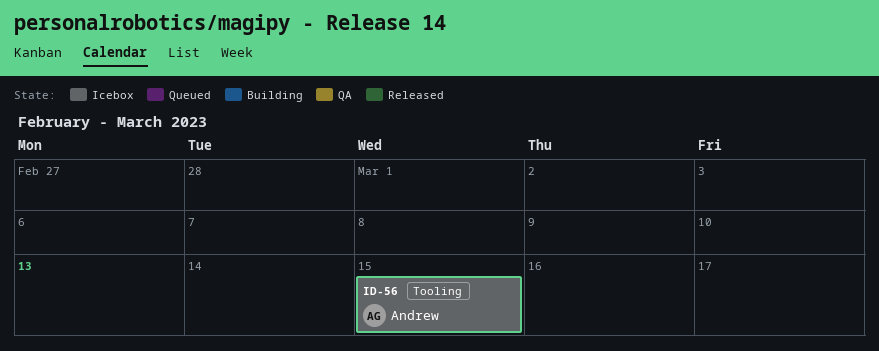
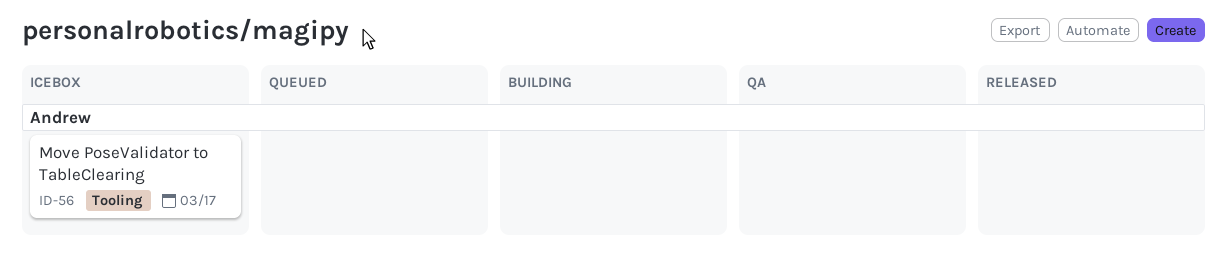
ID-56, due: Mar 15 -> Mar 17

